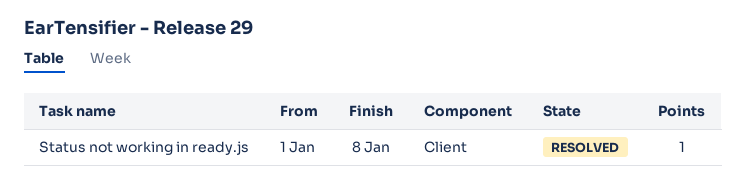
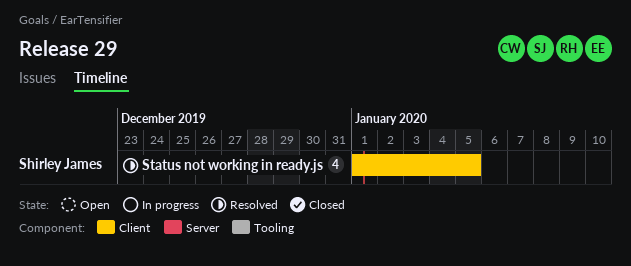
Status not working in ready.js, estimate: 1 -> 4
Status not working in ready.js, due: Jan 8 -> Jan 5

